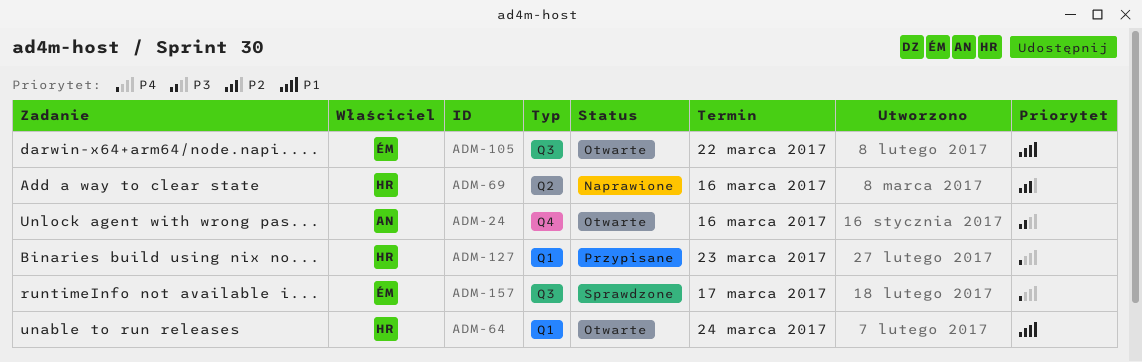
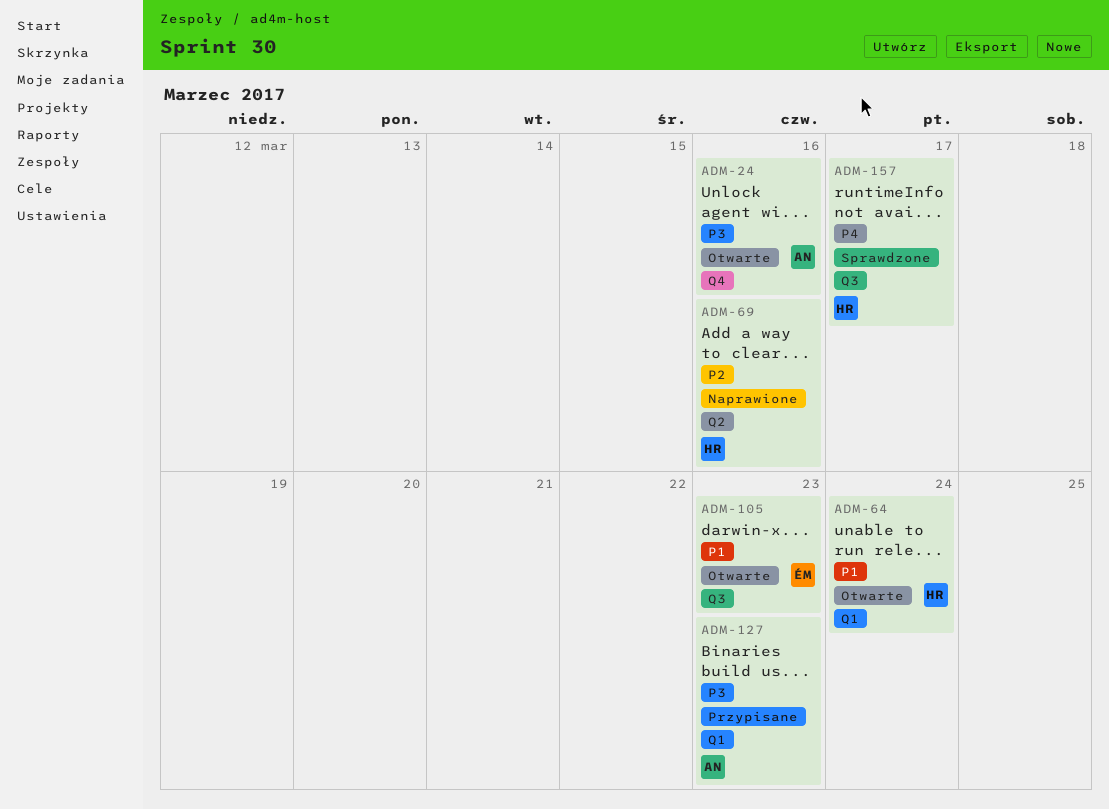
ADM-105, due: Mar 22 -> Mar 23
ADM-127, owner: HR -> AN
ADM-127, priority: P4 -> P3
ADM-157, owner: ÉM -> HR

